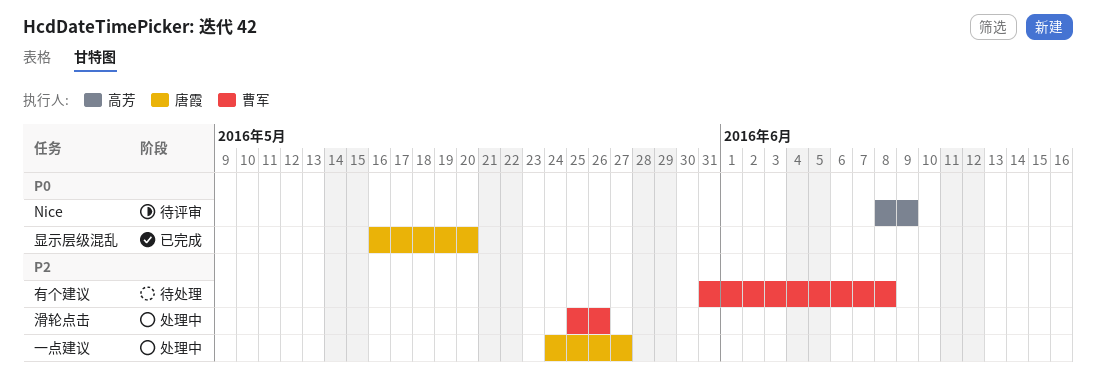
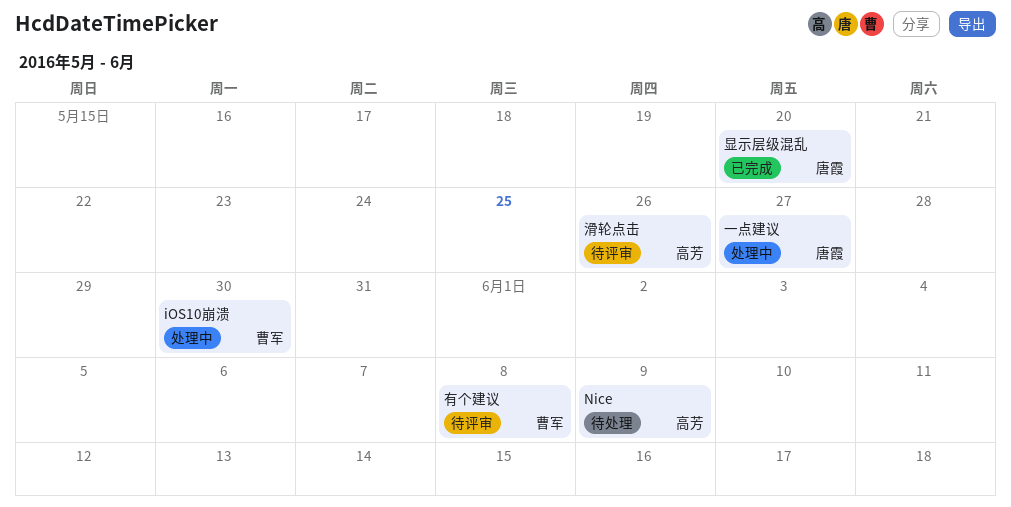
iOS10崩溃: none -> present
Nice, status: 待评审 -> 待处理
有个建议, status: 待处理 -> 待评审
滑轮点击, status: 处理中 -> 待评审
滑轮点击, owner: 曹军 -> 高芳

